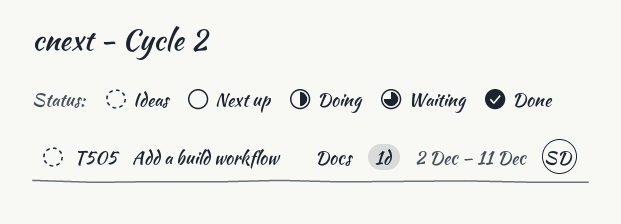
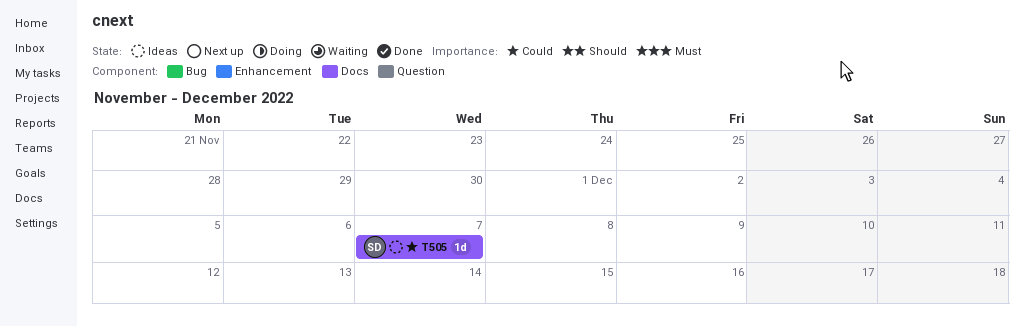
T505, start: Dec 2 -> Dec 7
T505, due: Dec 11 -> Dec 7

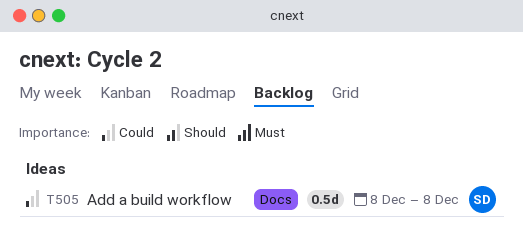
T505, estimate: 1d -> 0.5d
T505, start: Dec 7 -> Dec 8
T505, due: Dec 7 -> Dec 8

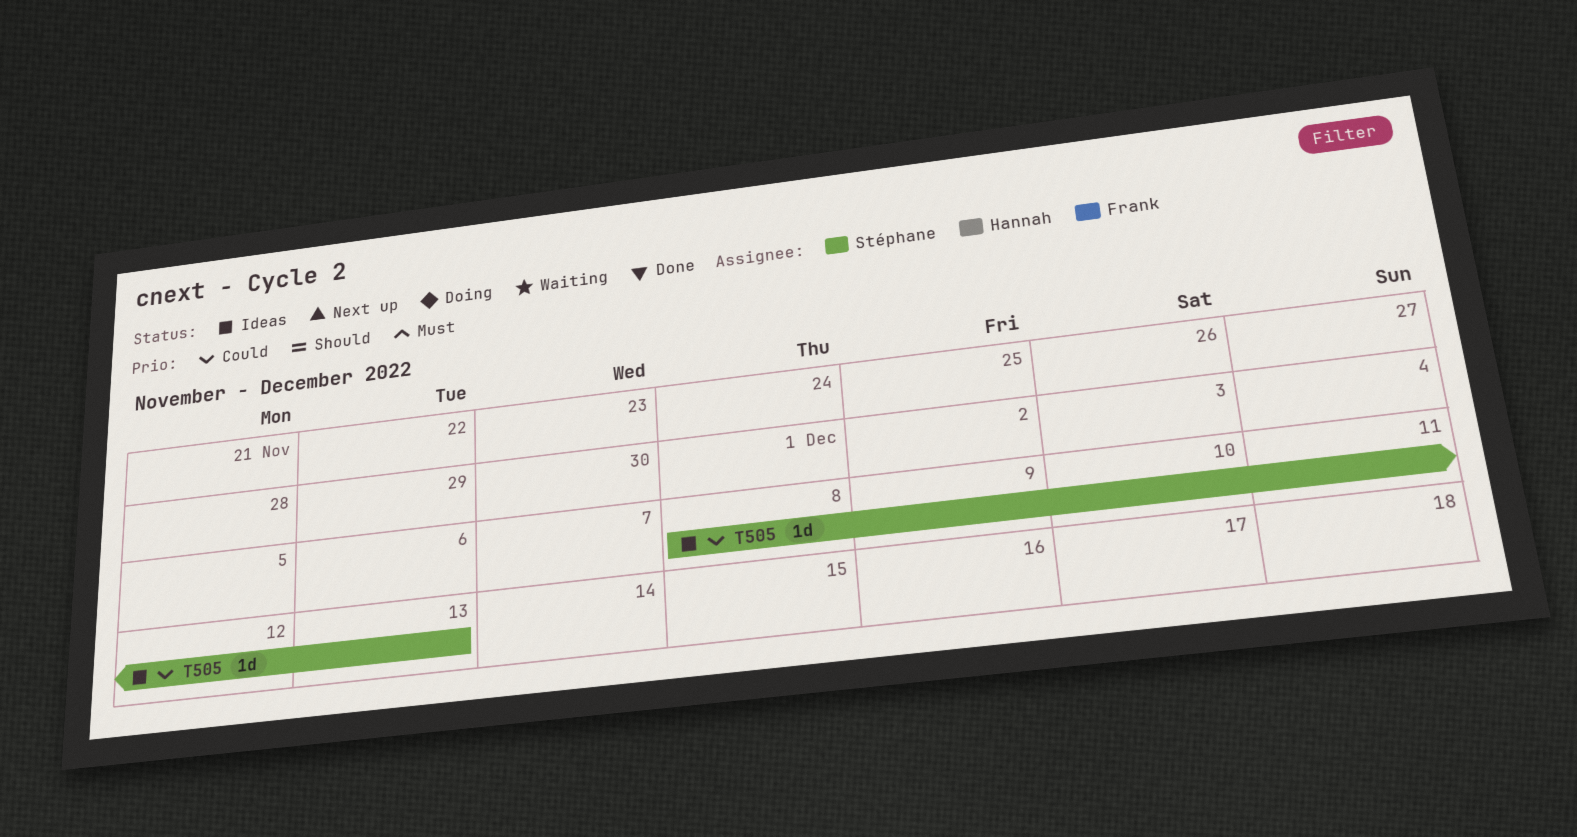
T505, estimate: 0.5d -> 1d
T505, due: Dec 8 -> Dec 13

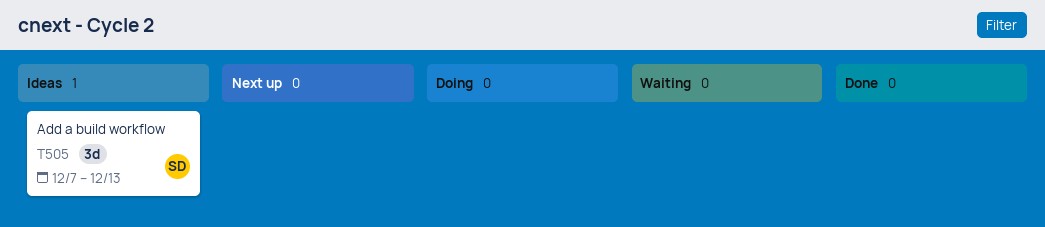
T505, estimate: 1d -> 3d
T505, start: Dec 8 -> Dec 7

